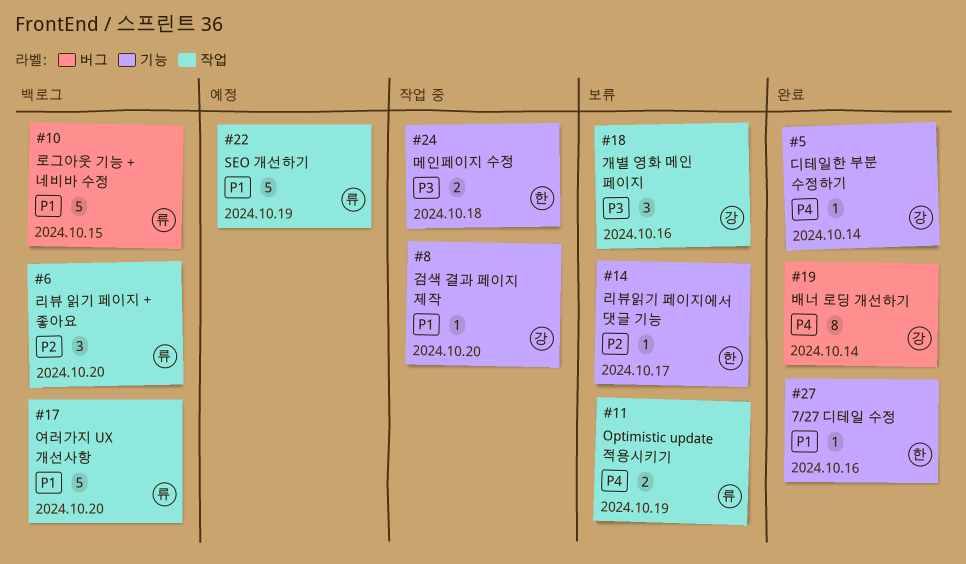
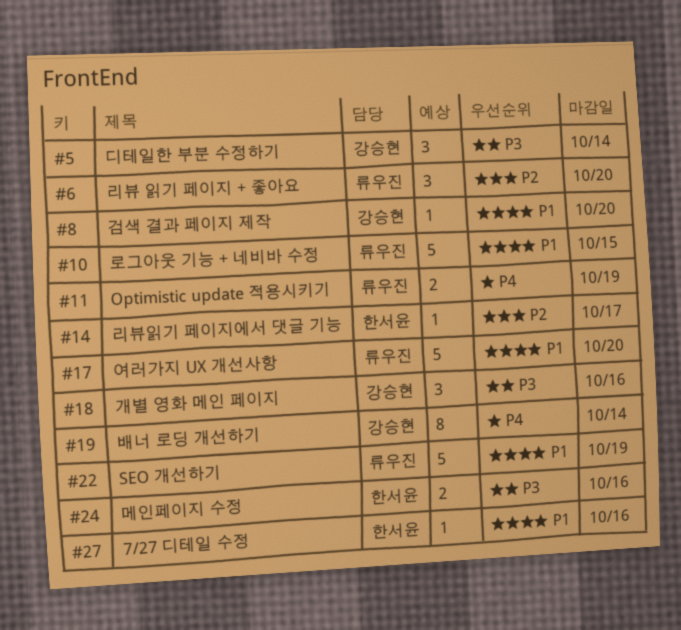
#5, priority: P4 -> P3
#5, estimate: 1 -> 3
#24, due: Oct 18 -> Oct 16

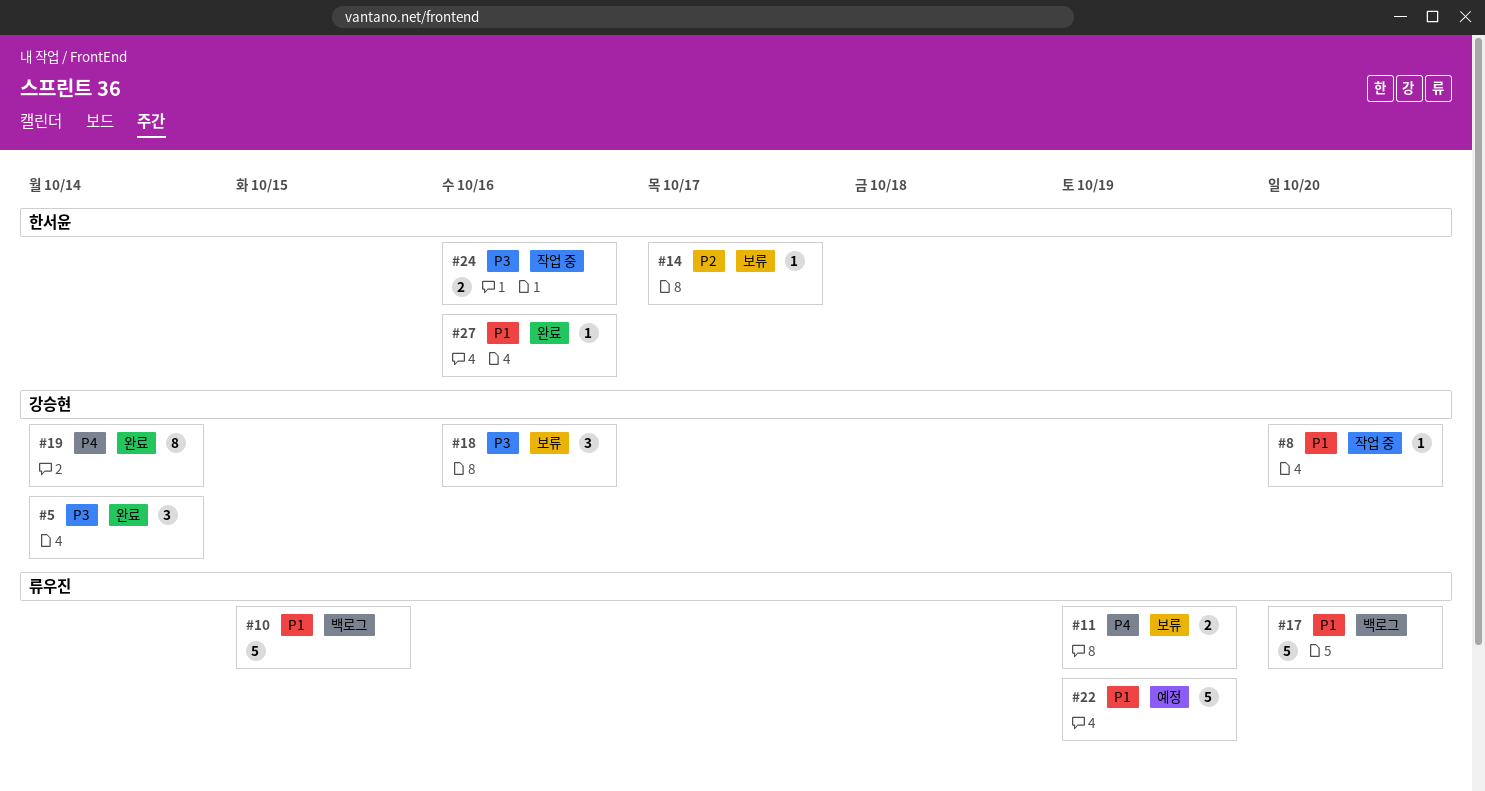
#6: present -> none

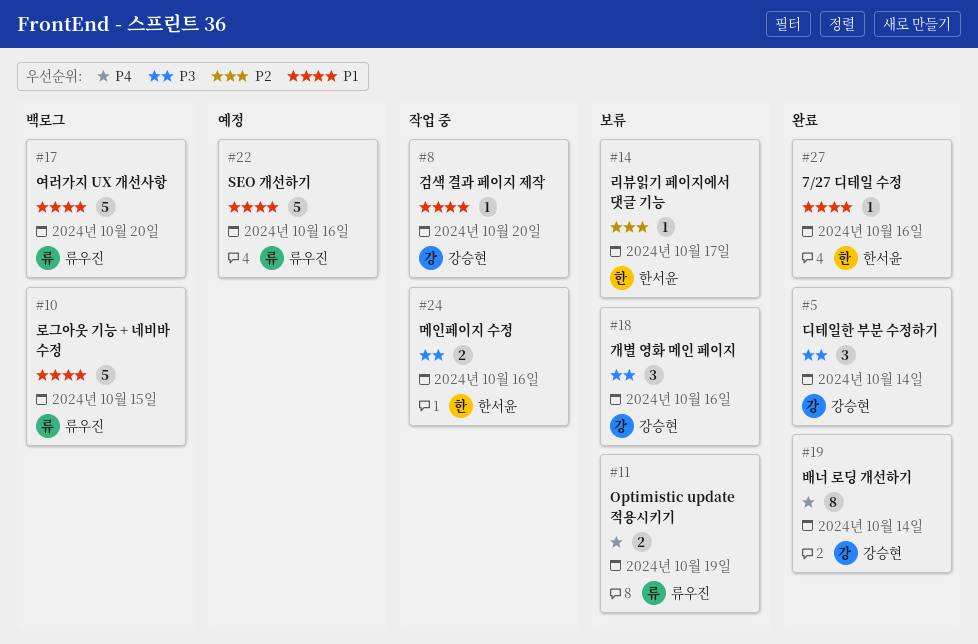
#22, due: Oct 19 -> Oct 16

